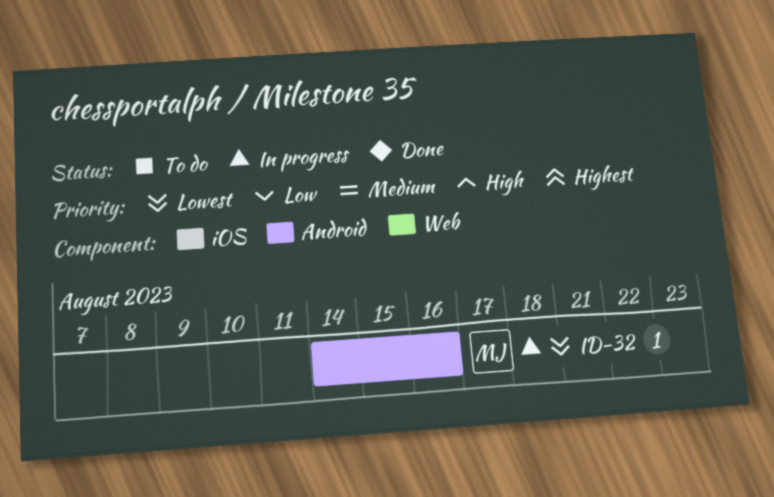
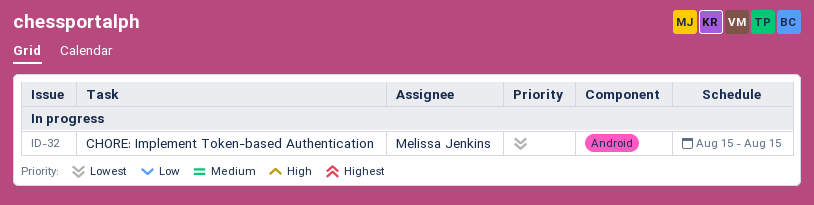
ID-32, start: Aug 14 -> Aug 15
ID-32, due: Aug 16 -> Aug 15

